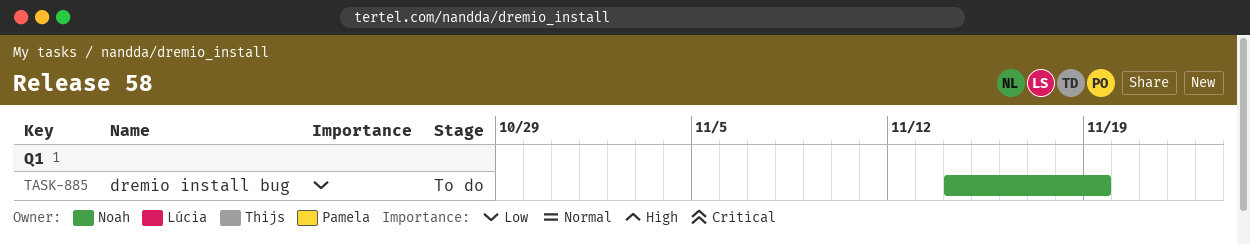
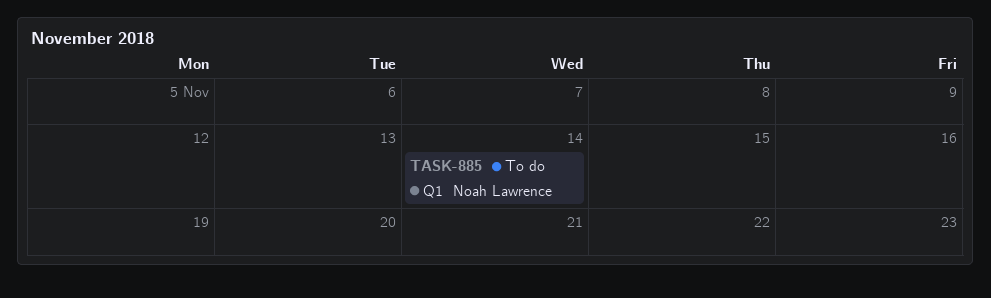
TASK-885, due: Nov 19 -> Nov 14

